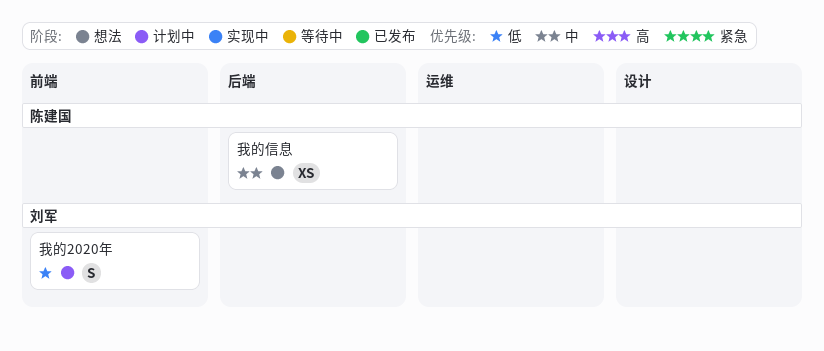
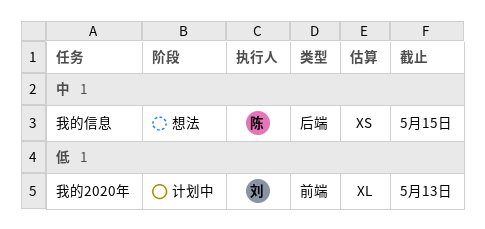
我的2020年, estimate: S -> XL

